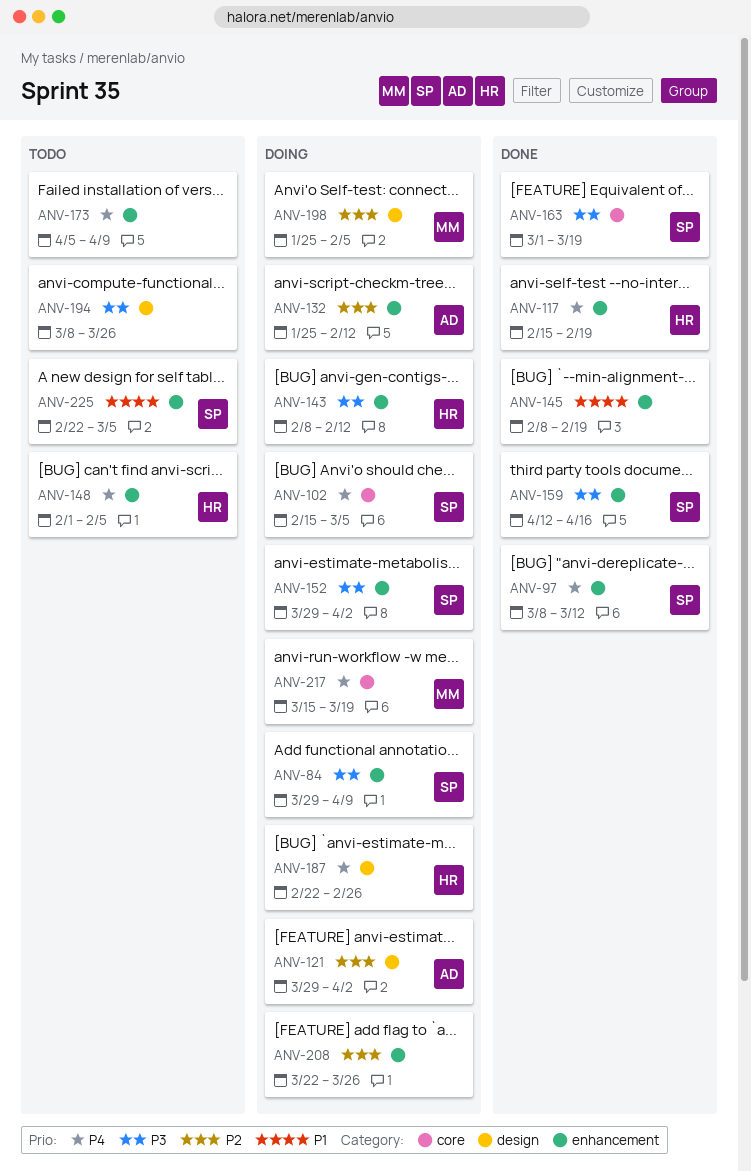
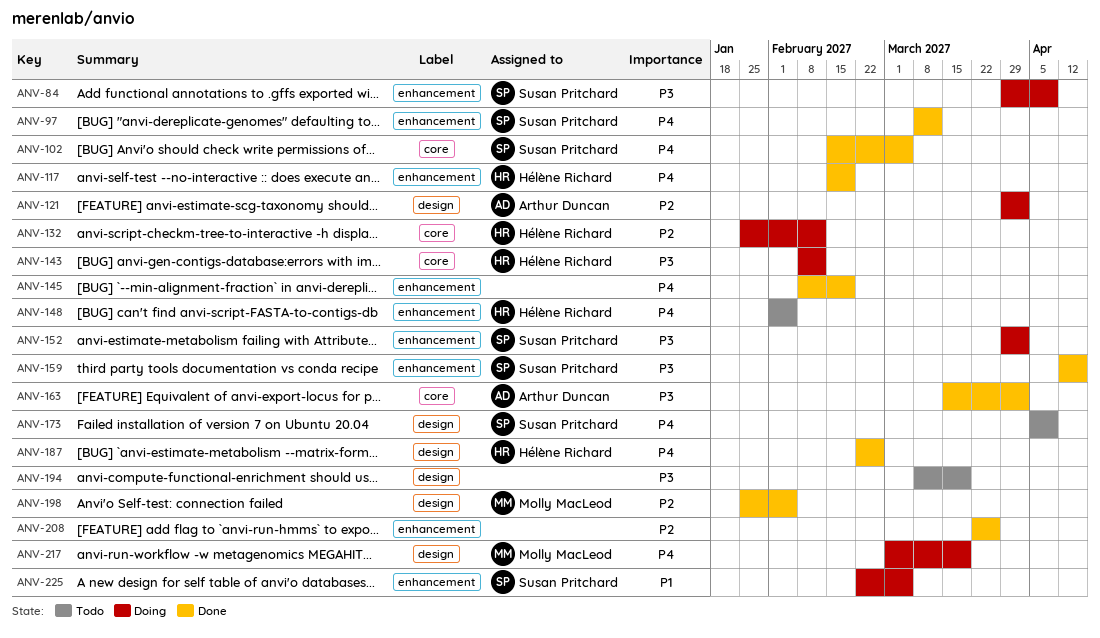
ANV-102, status: Doing -> Done
ANV-132, owner: Arthur Duncan -> Hélène Richard
ANV-132, label: enhancement -> core
ANV-143, label: enhancement -> core
ANV-145, priority: P1 -> P4
ANV-163, owner: Susan Pritchard -> Arthur Duncan
ANV-163, start: Mar 1 -> Mar 15
ANV-163, due: Mar 19 -> Apr 2
ANV-173, owner: none -> Susan Pritchard
ANV-173, label: enhancement -> design
ANV-187, status: Doing -> Done
ANV-194, due: Mar 26 -> Mar 19
ANV-198, status: Doing -> Done
ANV-208, status: Doing -> Done
ANV-217, label: core -> design
ANV-217, start: Mar 15 -> Mar 1
ANV-225, status: Todo -> Doing

